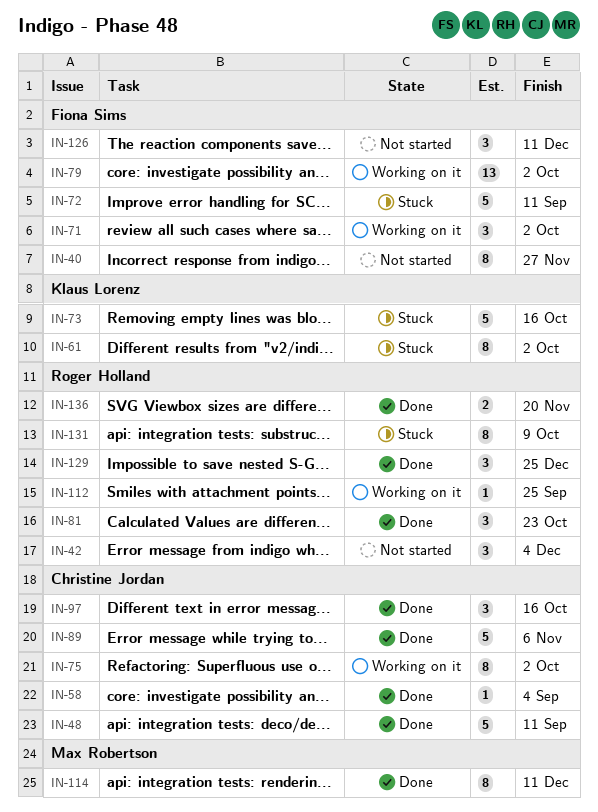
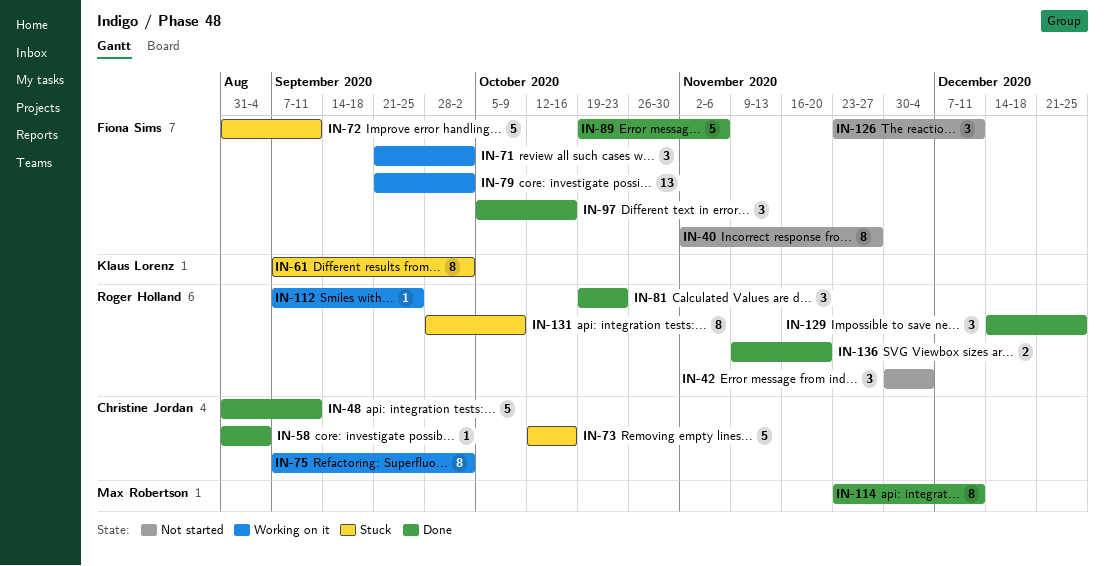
IN-73, owner: Klaus Lorenz -> Christine Jordan
IN-89, owner: Christine Jordan -> Fiona Sims
IN-97, owner: Christine Jordan -> Fiona Sims

